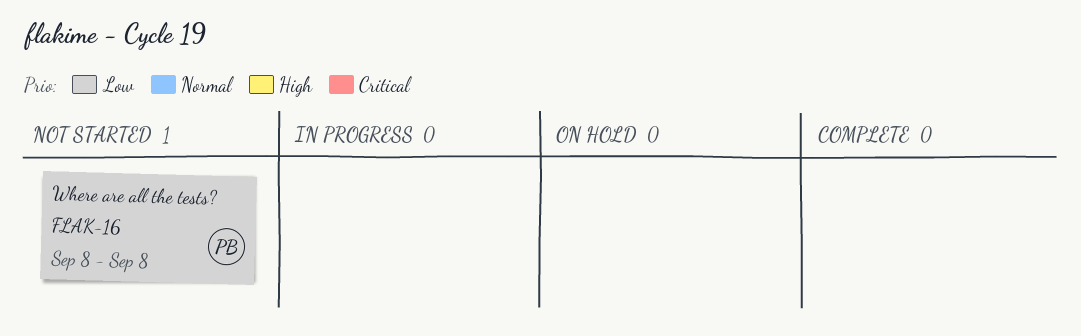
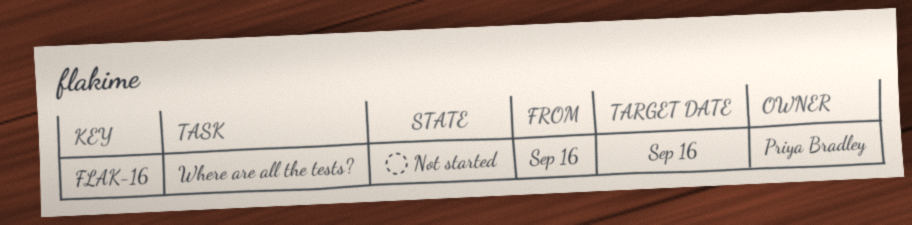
FLAK-16, start: Sep 8 -> Sep 16
FLAK-16, due: Sep 8 -> Sep 16

